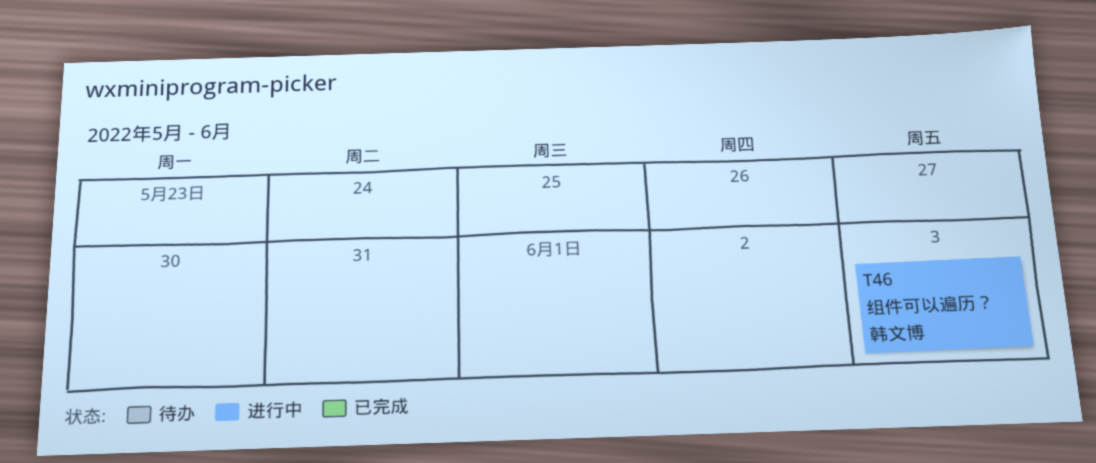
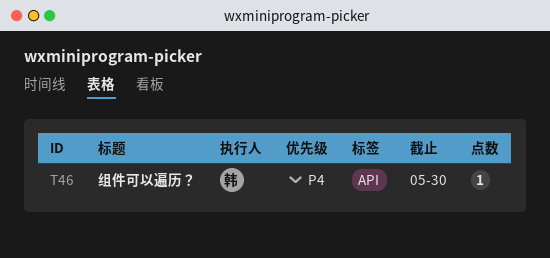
T46, due: Jun 3 -> May 30

